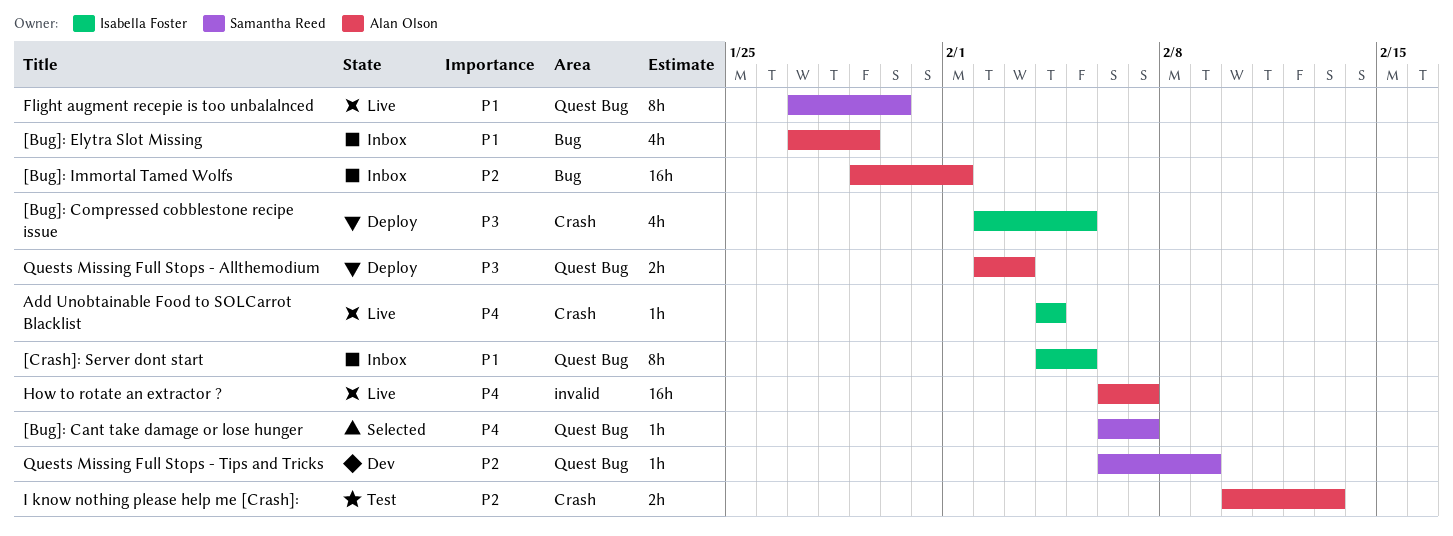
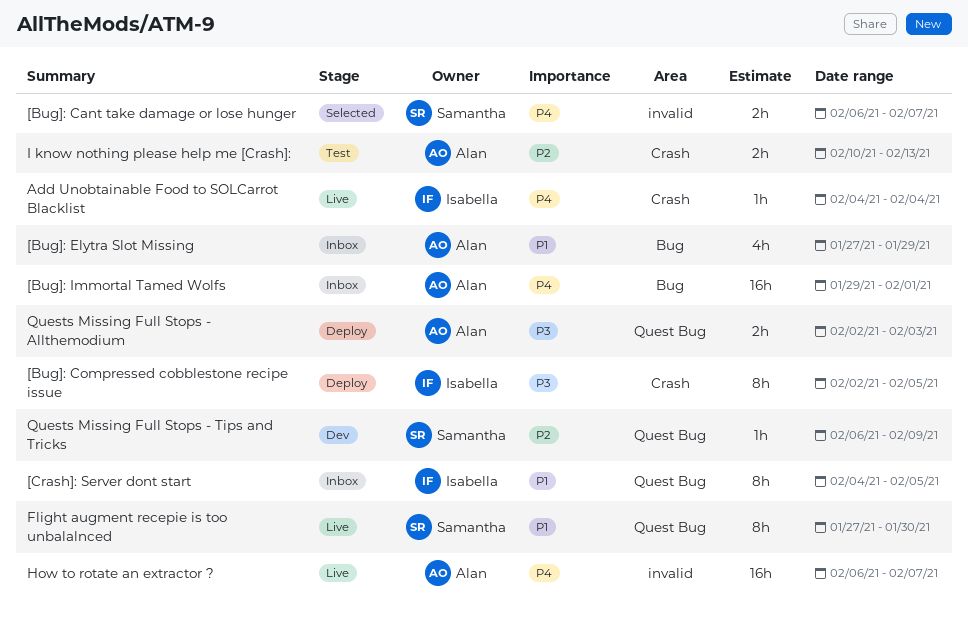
[Bug]: Cant take damage or lose hunger, label: Quest Bug -> invalid
[Bug]: Cant take damage or lose hunger, estimate: 1h -> 2h
[Bug]: Compressed cobblestone recipe issue, estimate: 4h -> 8h
[Bug]: Immortal Tamed Wolfs, priority: P2 -> P4

